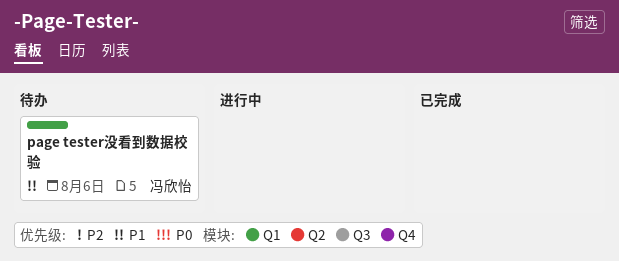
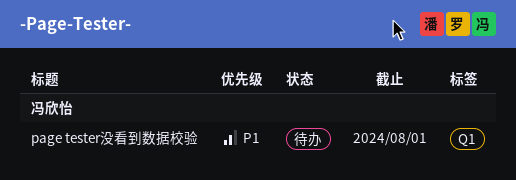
page tester没看到数据校验, due: Aug 6 -> Aug 1

